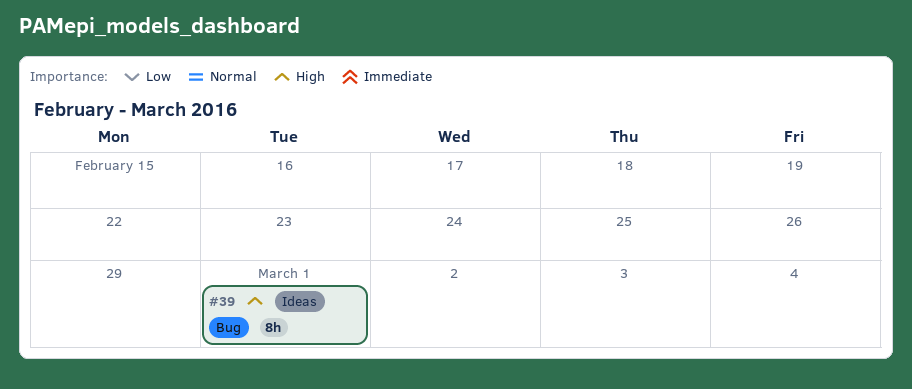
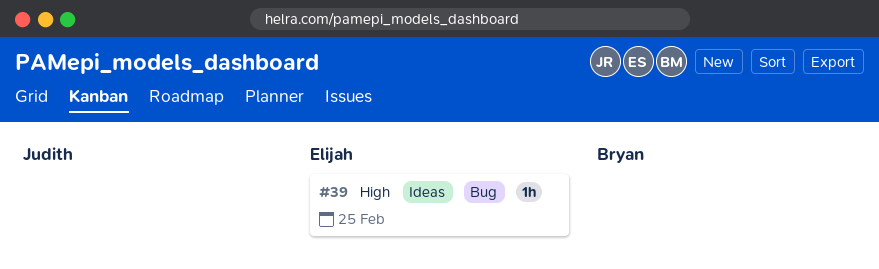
#39, estimate: 8h -> 1h
#39, due: Mar 1 -> Feb 25

